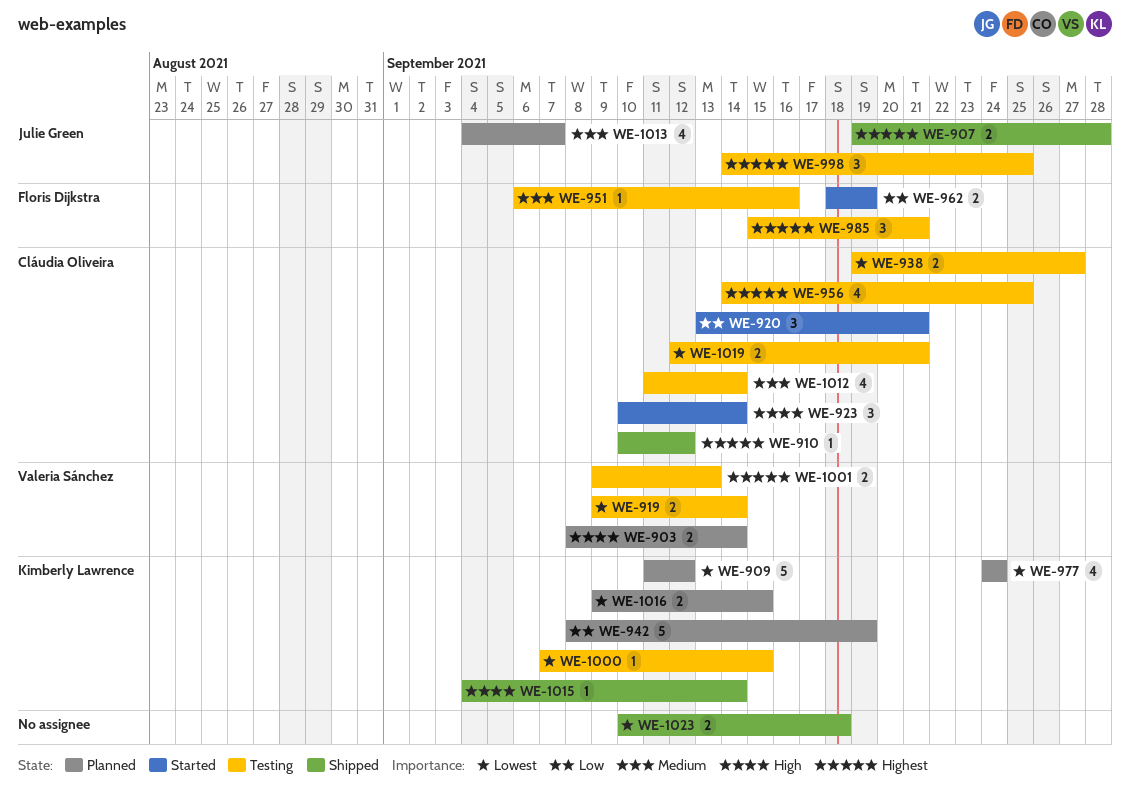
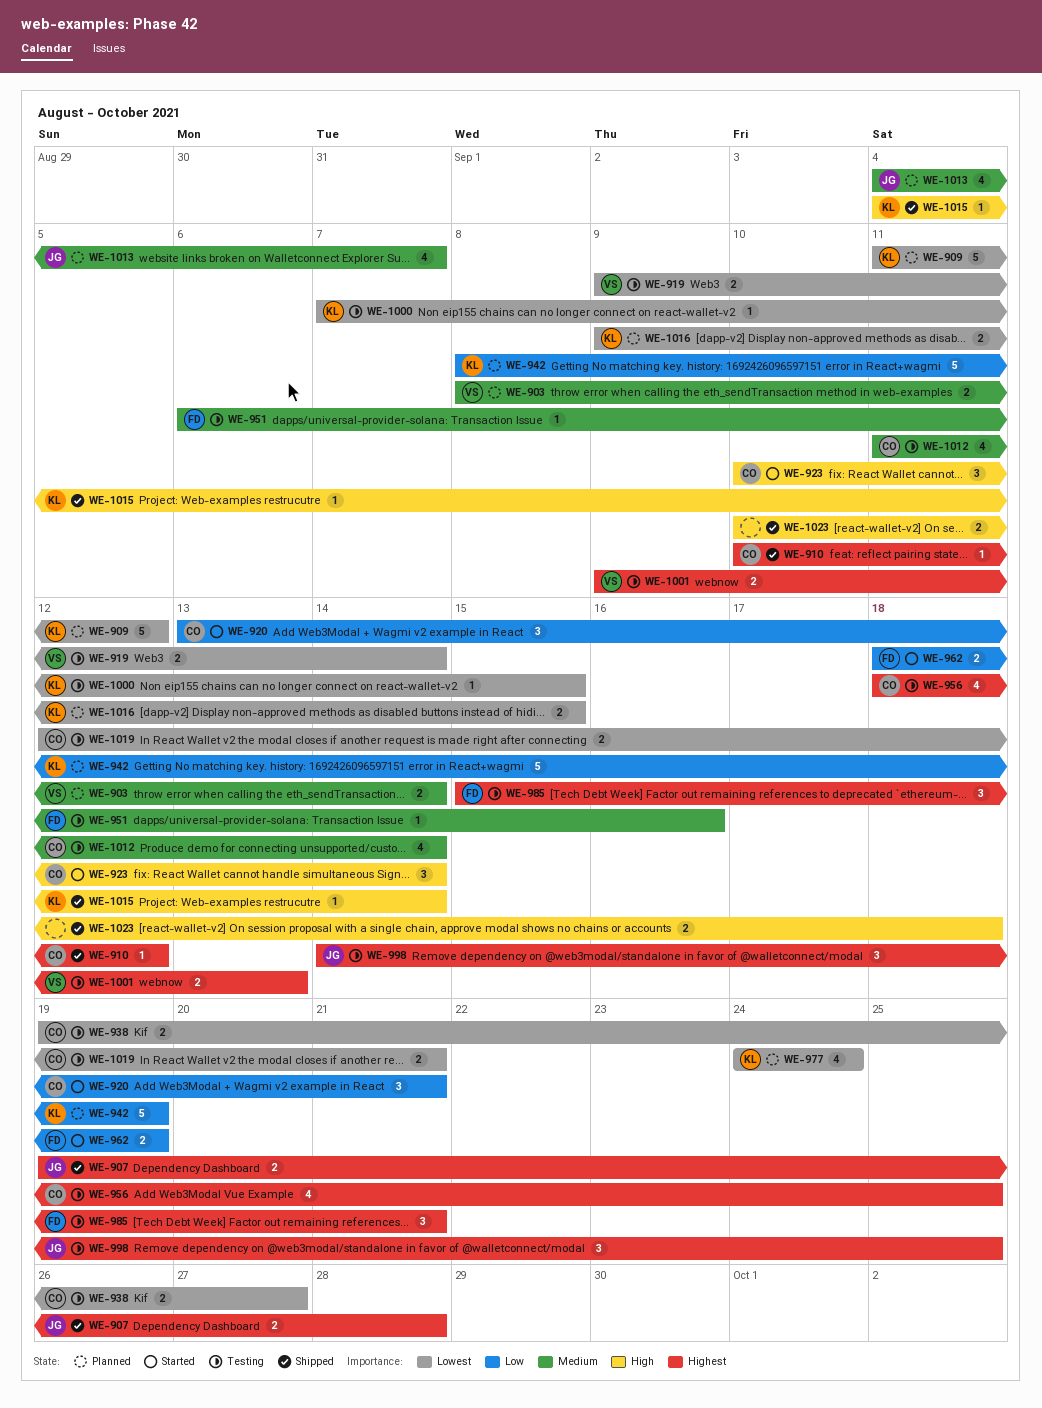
WE-903, priority: High -> Medium
WE-956, start: Sep 14 -> Sep 18
WE-1023, priority: Lowest -> High

